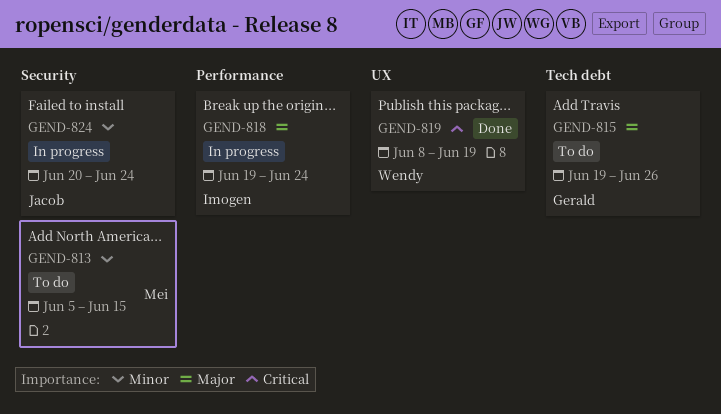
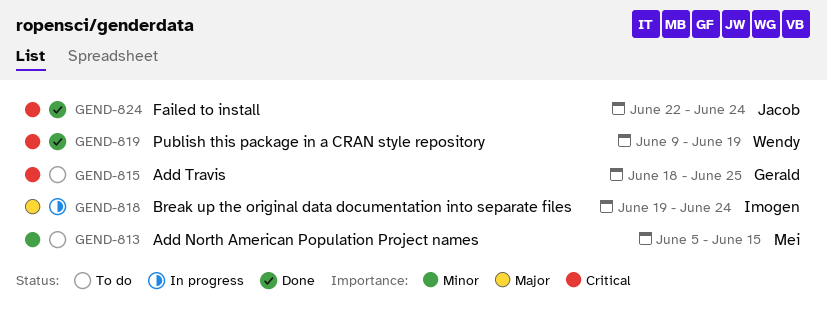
GEND-815, priority: Major -> Critical
GEND-815, start: Jun 19 -> Jun 18
GEND-815, due: Jun 26 -> Jun 25
GEND-819, start: Jun 8 -> Jun 9
GEND-824, status: In progress -> Done
GEND-824, priority: Minor -> Critical
GEND-824, start: Jun 20 -> Jun 22

